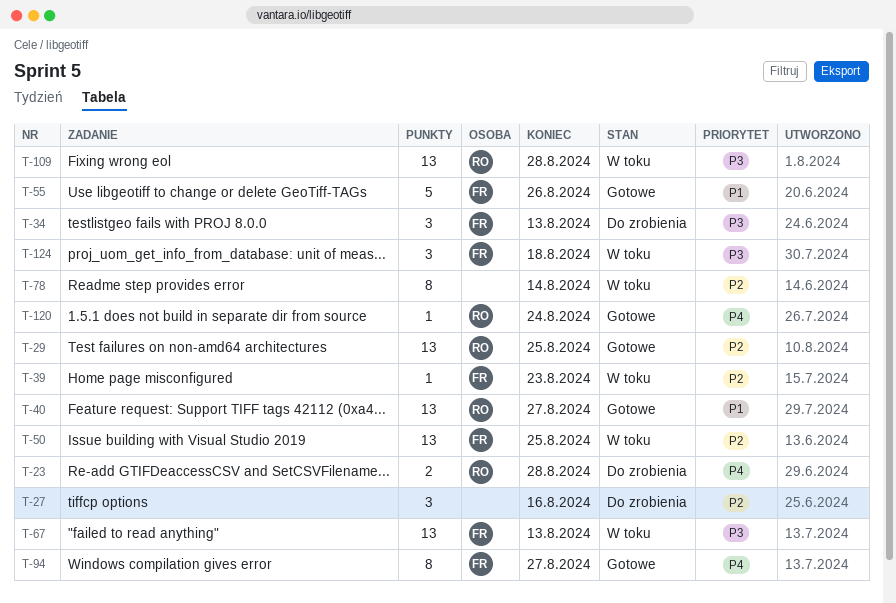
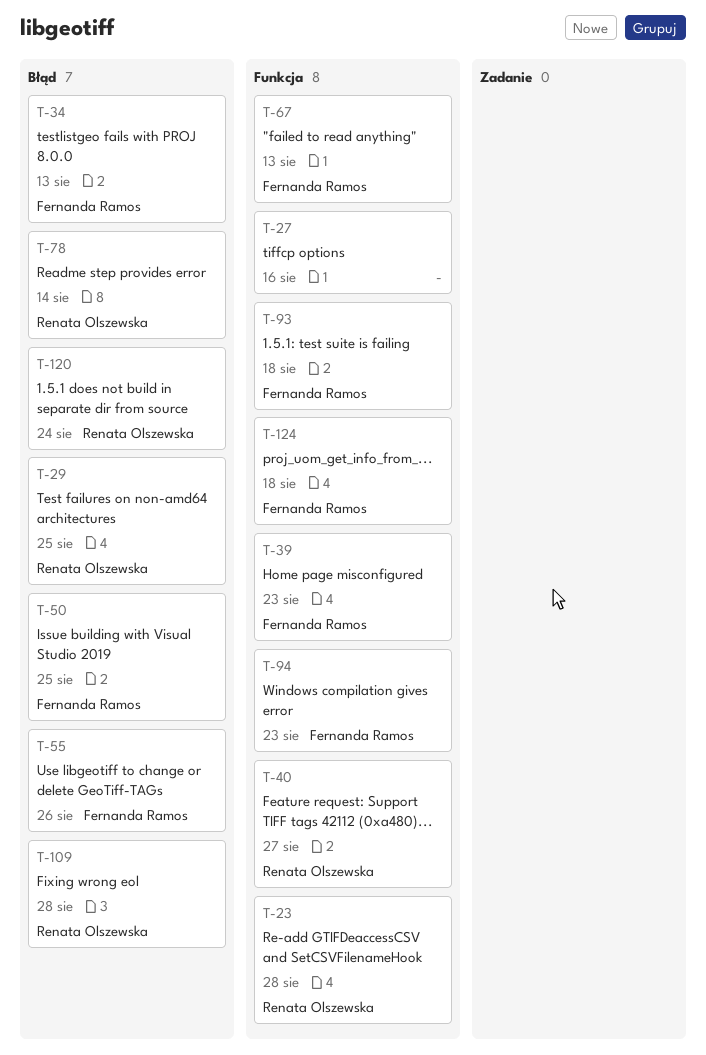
T-78, owner: none -> Renata Olszewska
T-93: none -> present
T-94, due: Aug 27 -> Aug 23

